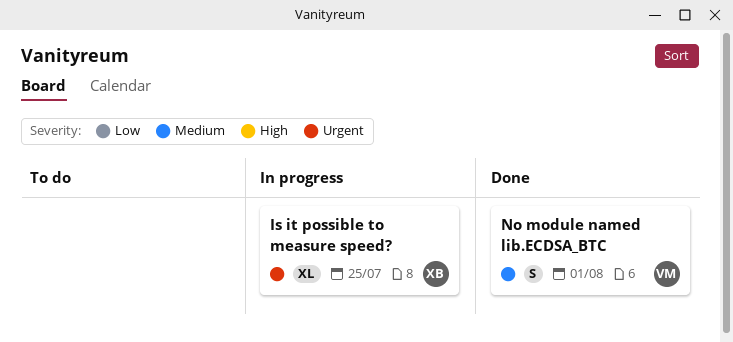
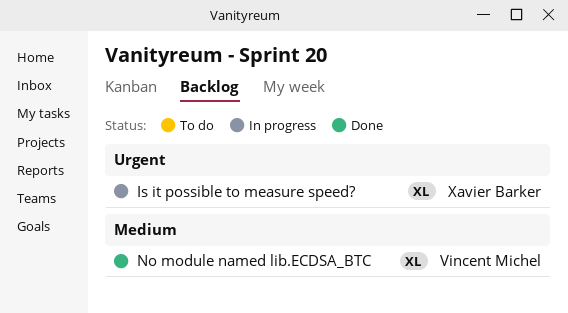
No module named lib.ECDSA_BTC, estimate: S -> XL

